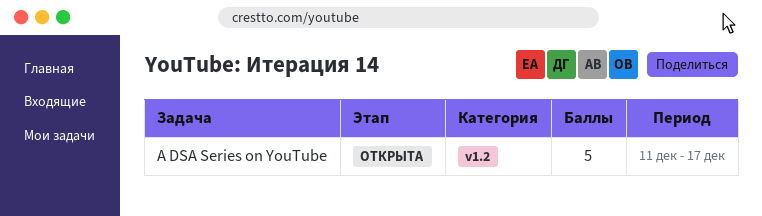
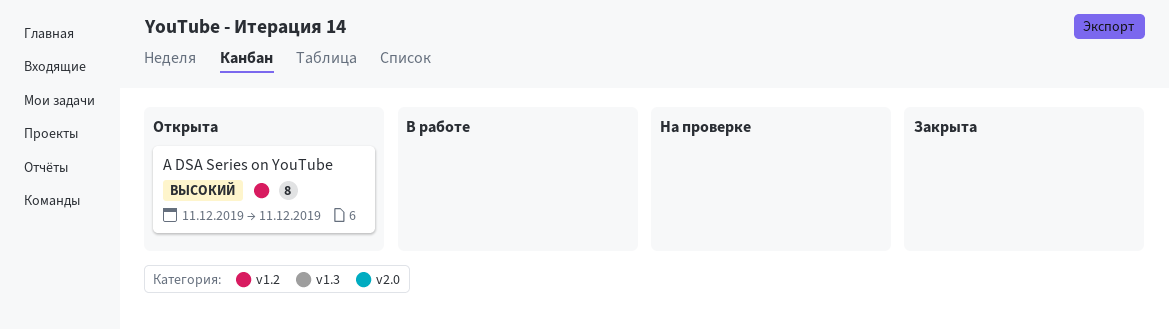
A DSA Series on YouTube, estimate: 5 -> 8
A DSA Series on YouTube, due: Dec 17 -> Dec 11

